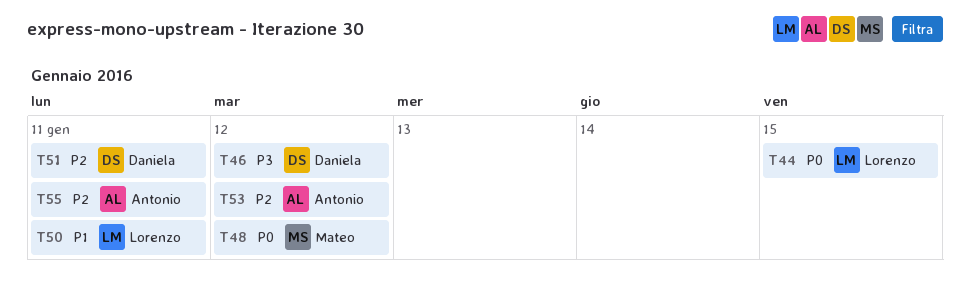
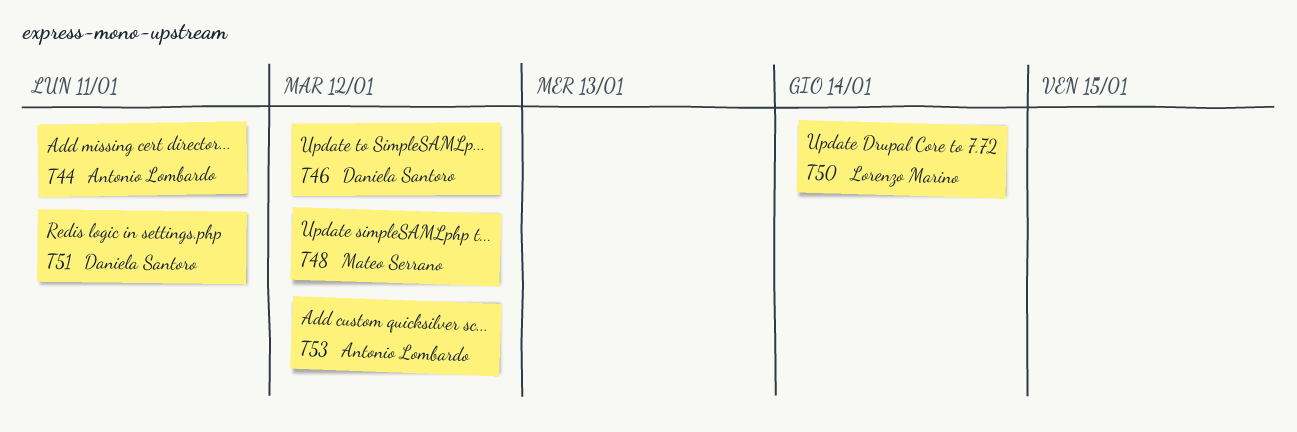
T44, owner: Lorenzo Marino -> Antonio Lombardo
T44, due: Jan 15 -> Jan 11
T50, due: Jan 11 -> Jan 14
T55: present -> none

